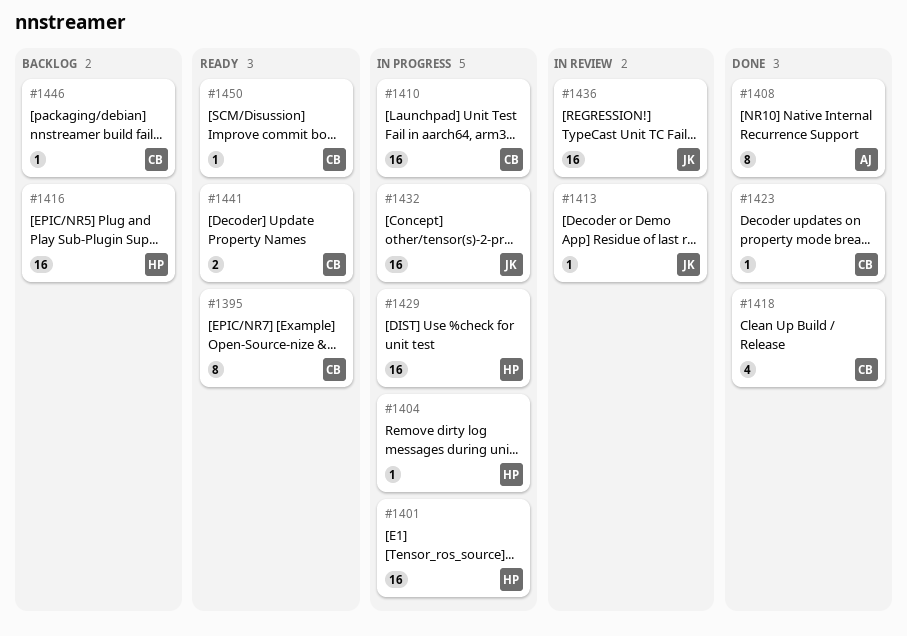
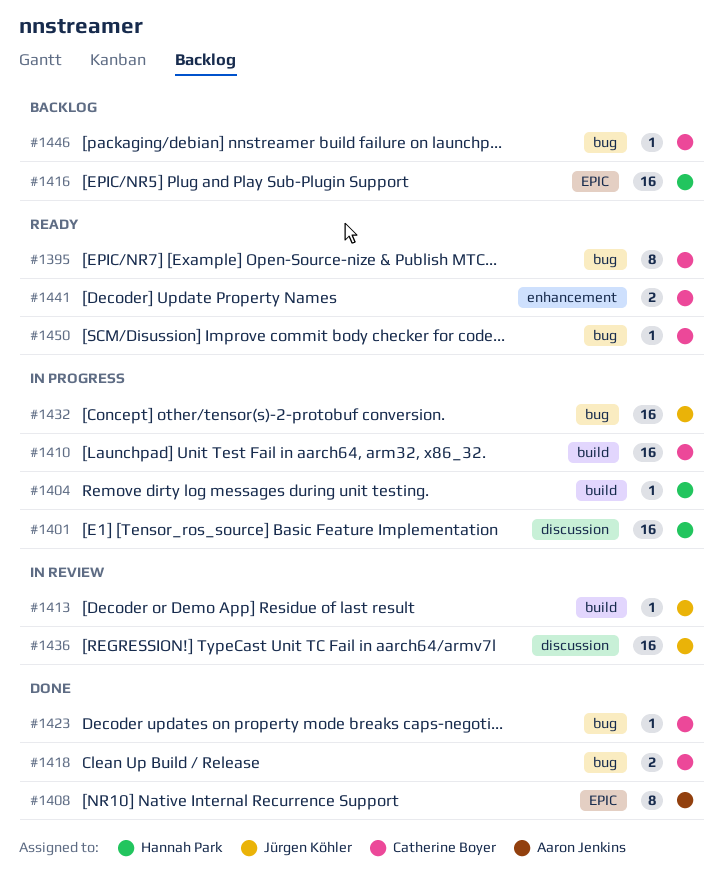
#1418, estimate: 4 -> 2
#1429: present -> none

